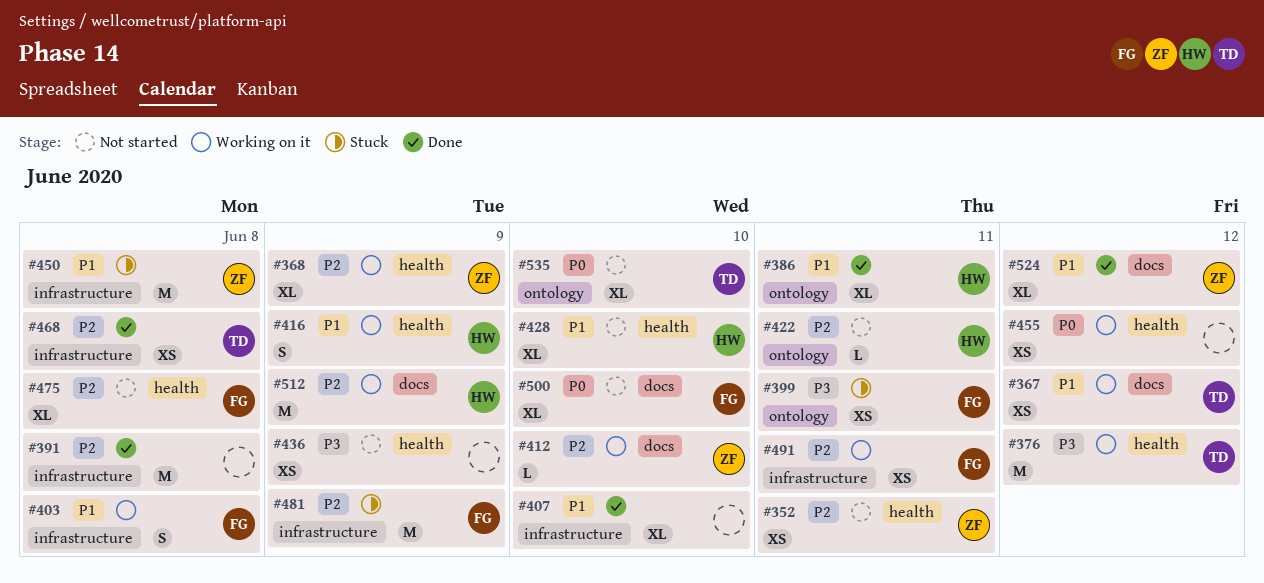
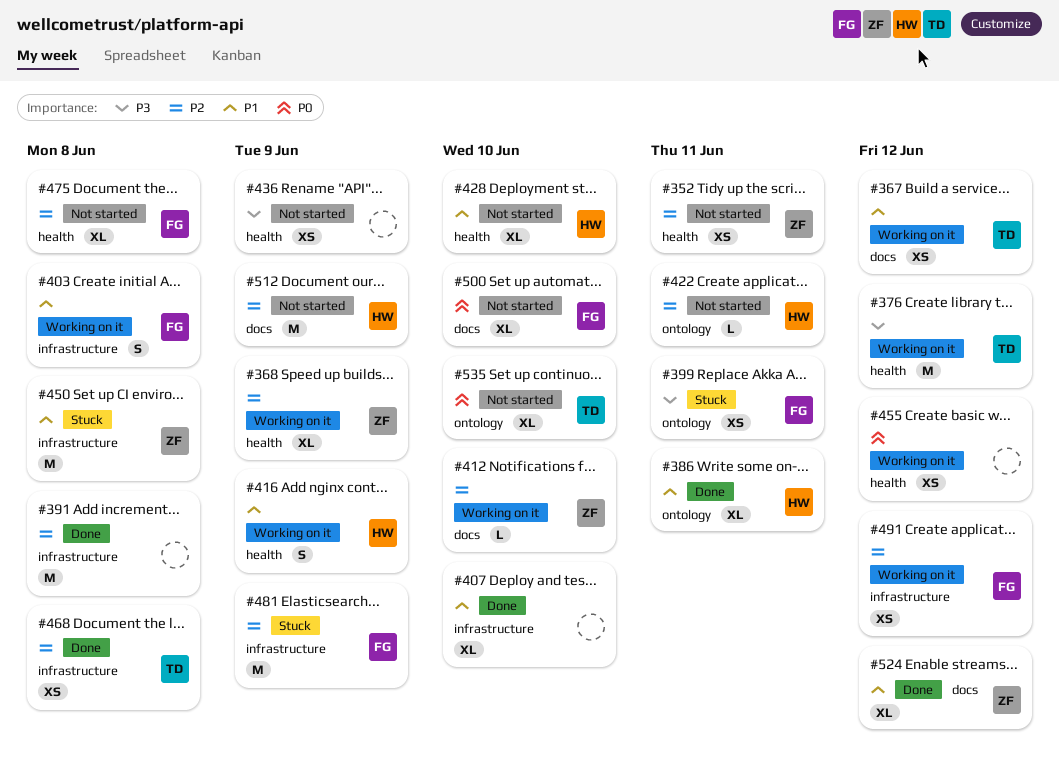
#491, due: Jun 11 -> Jun 12
#512, status: Working on it -> Not started

